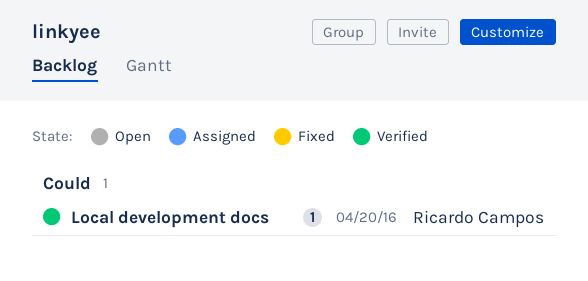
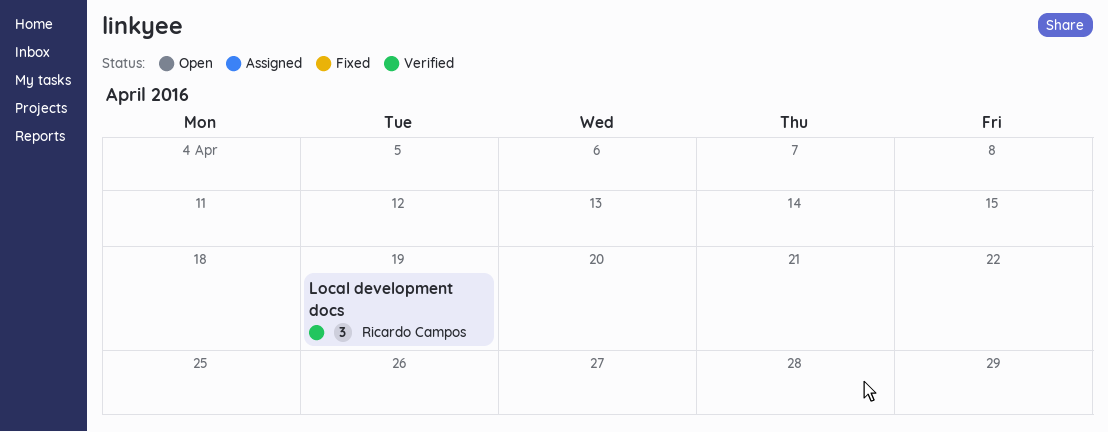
Local development docs, estimate: 1 -> 3
Local development docs, due: Apr 20 -> Apr 19

